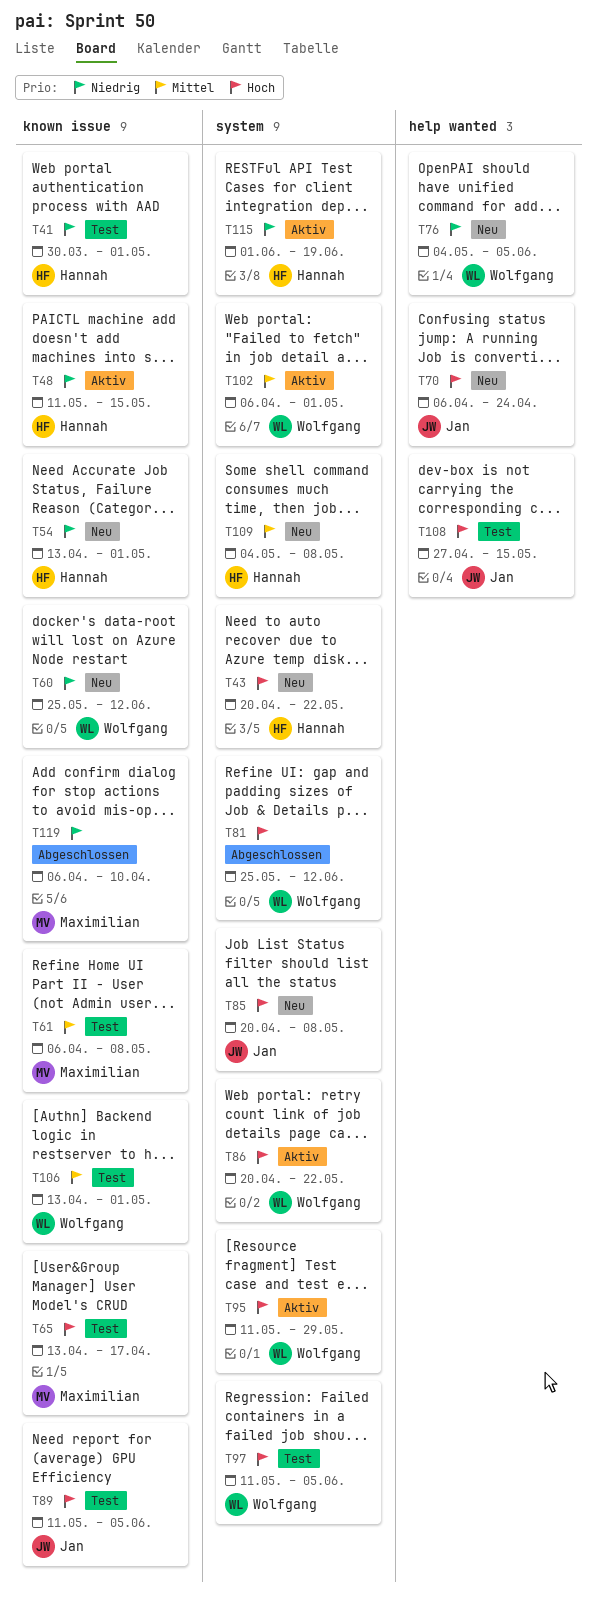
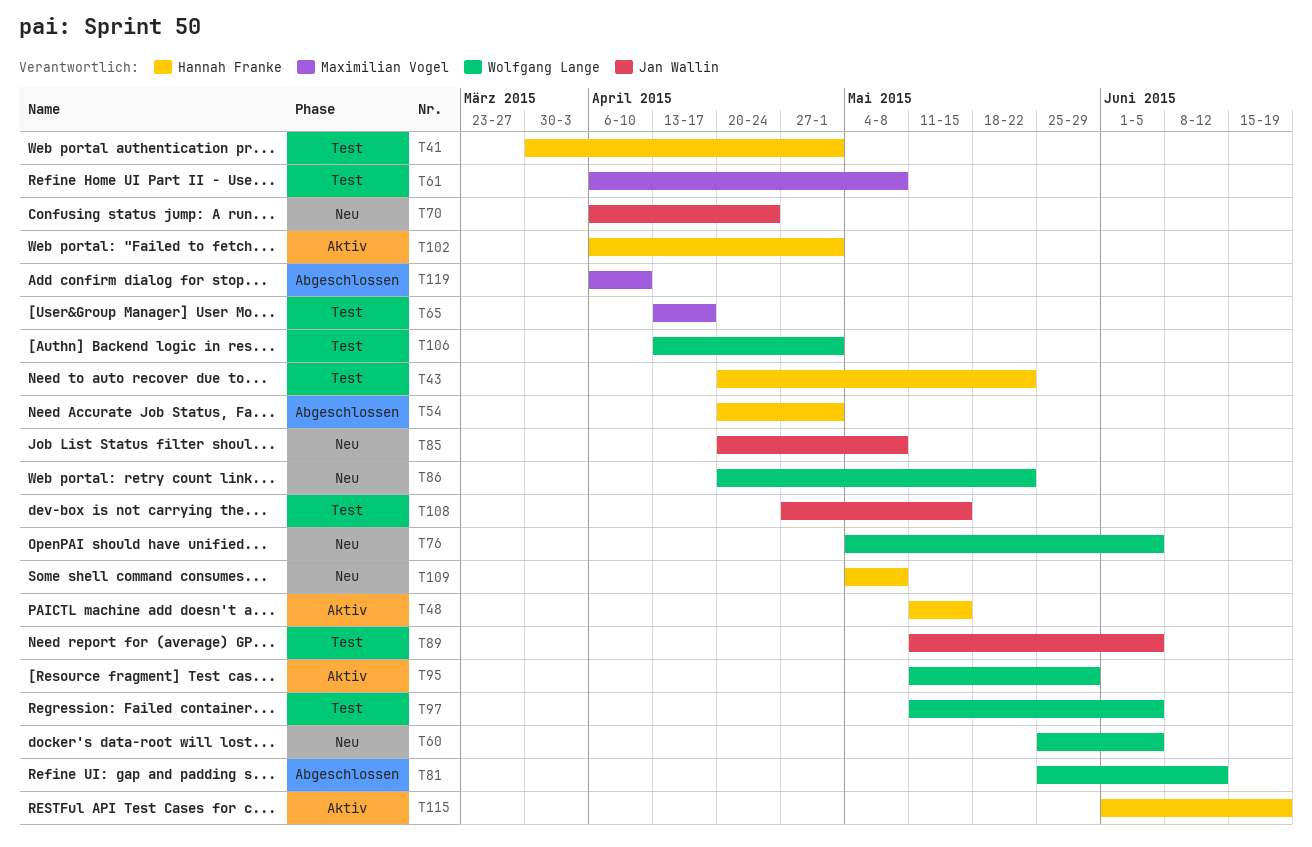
T43, status: Neu -> Test
T54, status: Neu -> Abgeschlossen
T54, start: Apr 13 -> Apr 20
T60, due: Jun 12 -> Jun 5
T86, status: Aktiv -> Neu
T102, owner: Wolfgang Lange -> Hannah Franke

